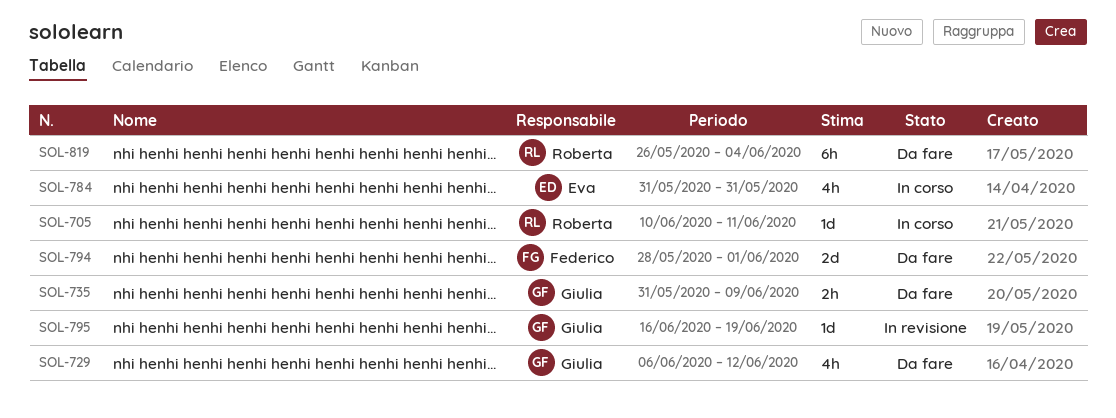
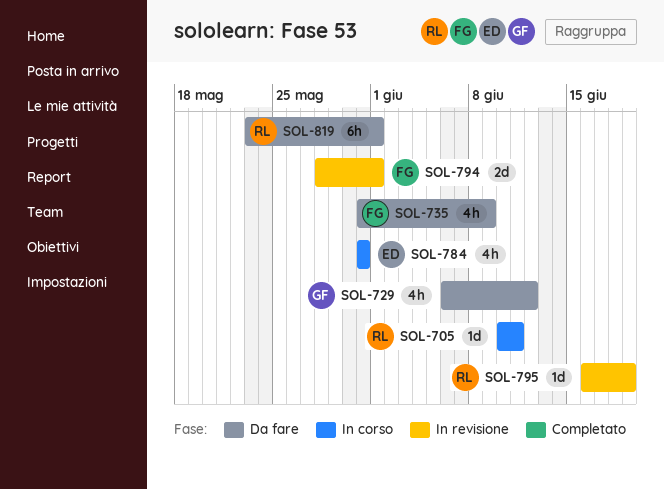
SOL-735, owner: Giulia -> Federico
SOL-735, estimate: 2h -> 4h
SOL-794, status: Da fare -> In revisione
SOL-795, owner: Giulia -> Roberta
SOL-819, start: May 26 -> May 23
SOL-819, due: Jun 4 -> Jun 1

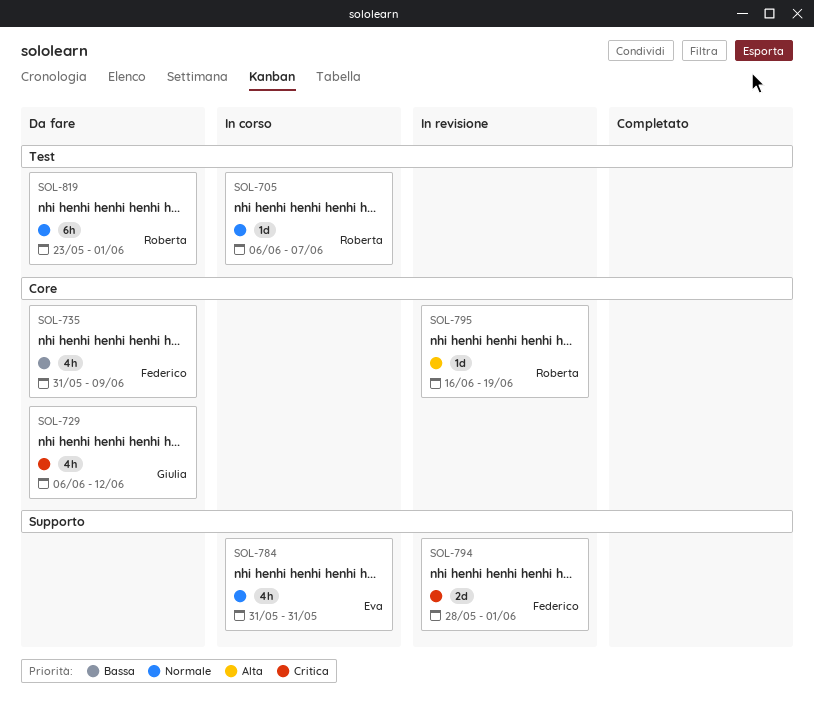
SOL-705, start: Jun 10 -> Jun 6
SOL-705, due: Jun 11 -> Jun 7

